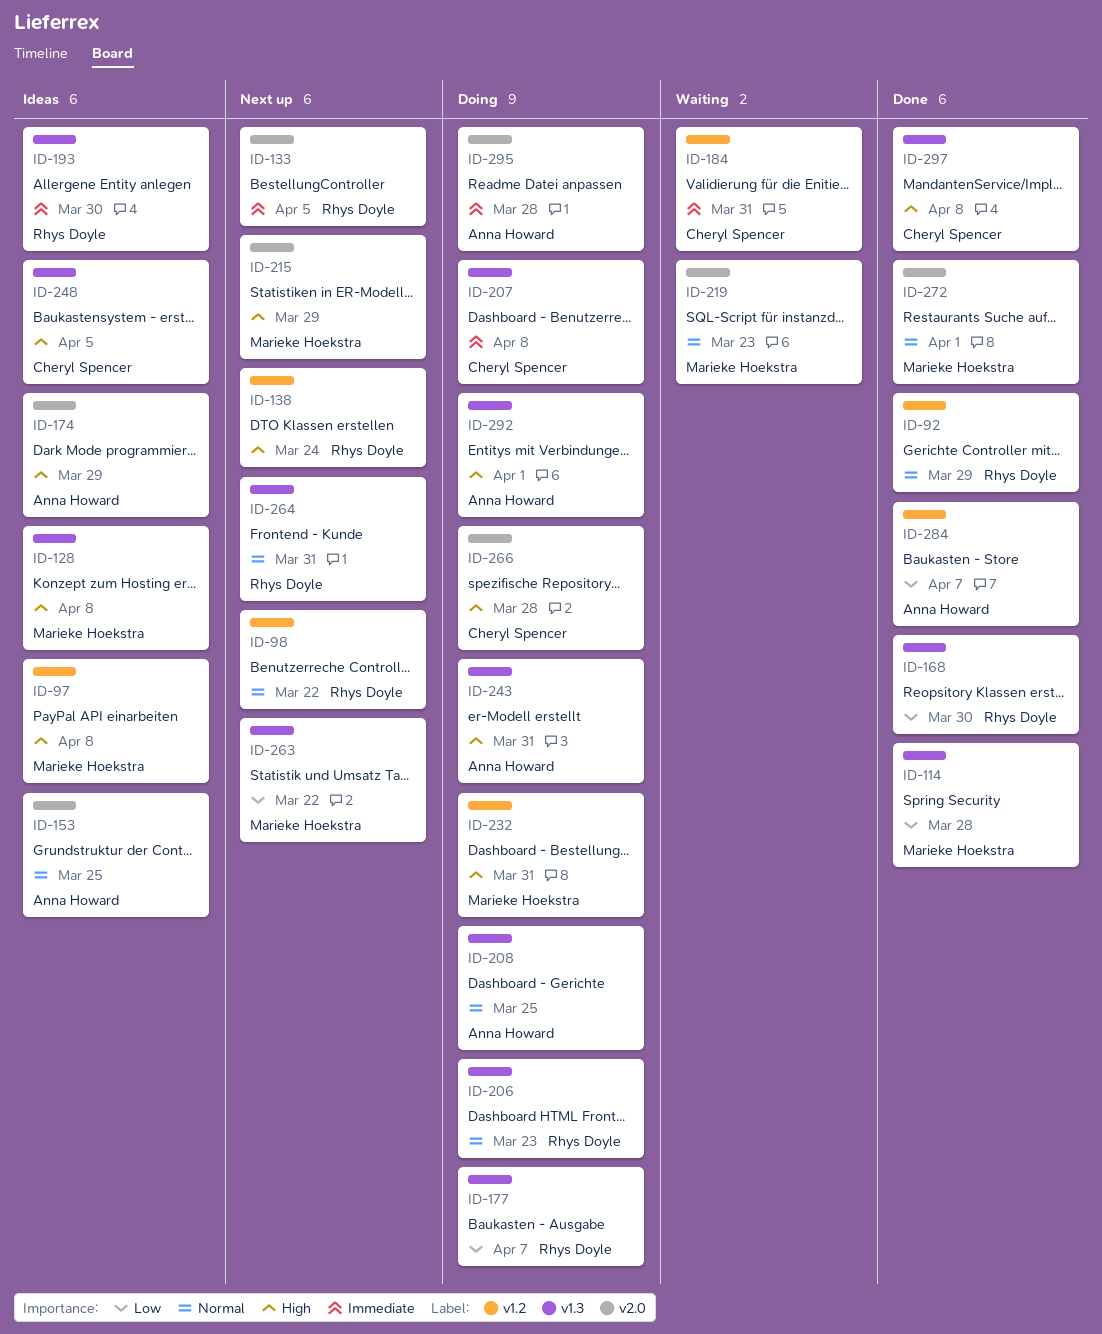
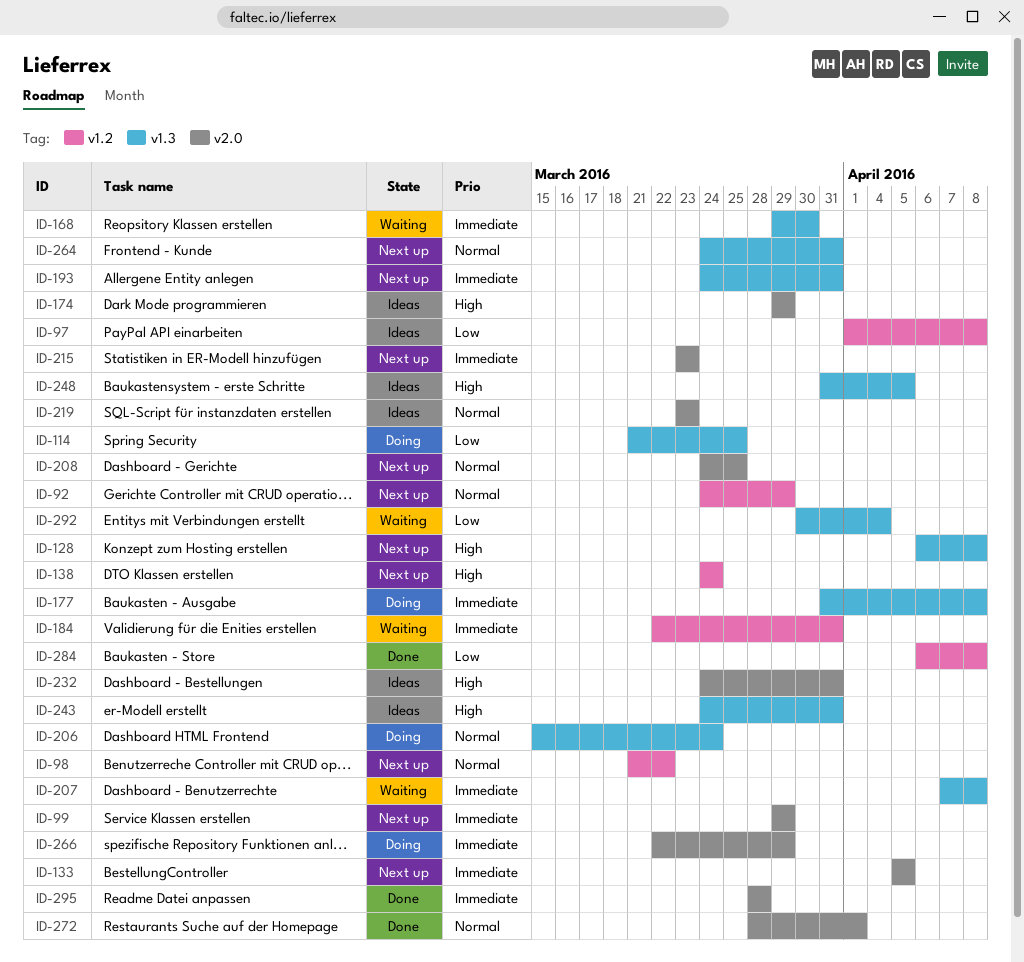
ID-92, status: Done -> Next up
ID-97, priority: High -> Low
ID-99: none -> present
ID-114, status: Done -> Doing
ID-114, due: Mar 28 -> Mar 25
ID-128, status: Ideas -> Next up
ID-153: present -> none
ID-168, status: Done -> Waiting
ID-168, priority: Low -> Immediate
ID-177, priority: Low -> Immediate
ID-177, due: Apr 7 -> Apr 8
ID-193, status: Ideas -> Next up
ID-193, due: Mar 30 -> Mar 31
ID-206, due: Mar 23 -> Mar 24
ID-207, status: Doing -> Waiting
ID-208, status: Doing -> Next up
ID-208, label: v1.3 -> v2.0
ID-215, priority: High -> Immediate
ID-215, due: Mar 29 -> Mar 23
ID-219, status: Waiting -> Ideas
ID-232, status: Doing -> Ideas
ID-232, label: v1.2 -> v2.0
ID-243, status: Doing -> Ideas
ID-263: present -> none
ID-266, priority: High -> Immediate
ID-266, due: Mar 28 -> Mar 29
ID-284, due: Apr 7 -> Apr 8
ID-292, status: Doing -> Waiting
ID-292, priority: High -> Low
ID-292, due: Apr 1 -> Apr 4
ID-295, status: Doing -> Done
ID-297: present -> none

